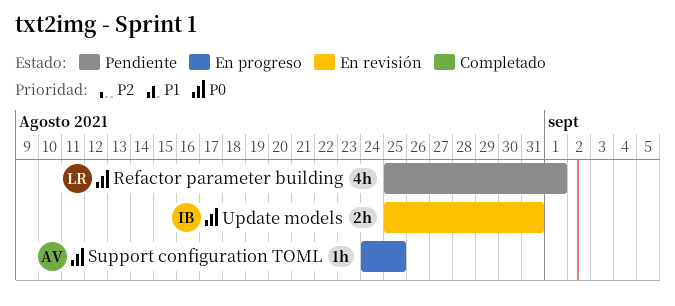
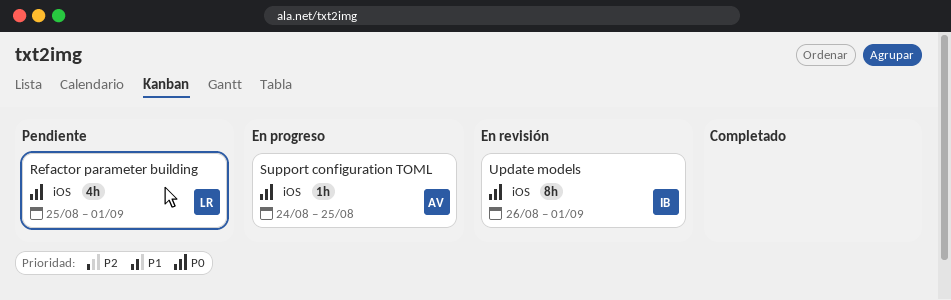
Update models, estimate: 2h -> 8h
Update models, start: Aug 25 -> Aug 26
Update models, due: Aug 31 -> Sep 1

